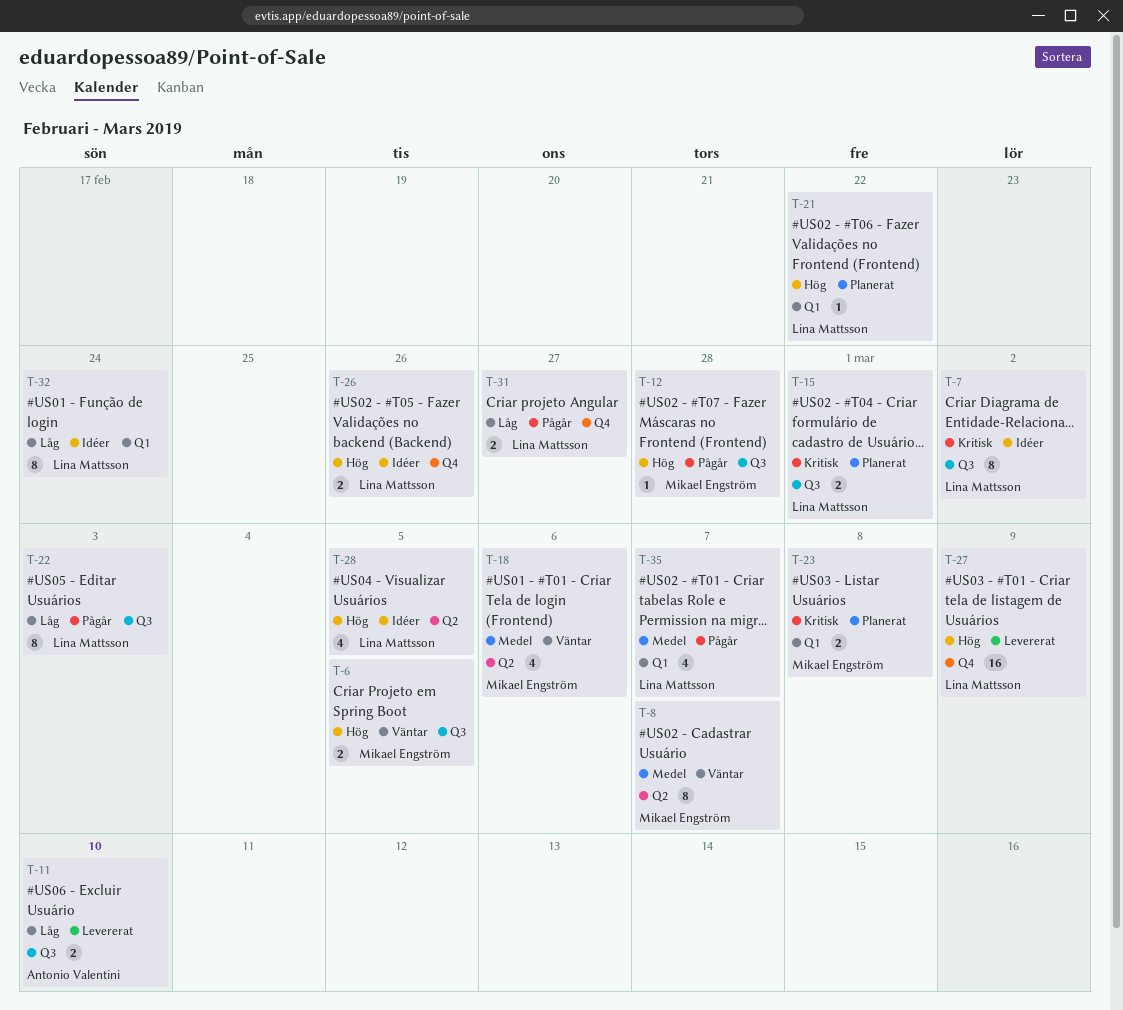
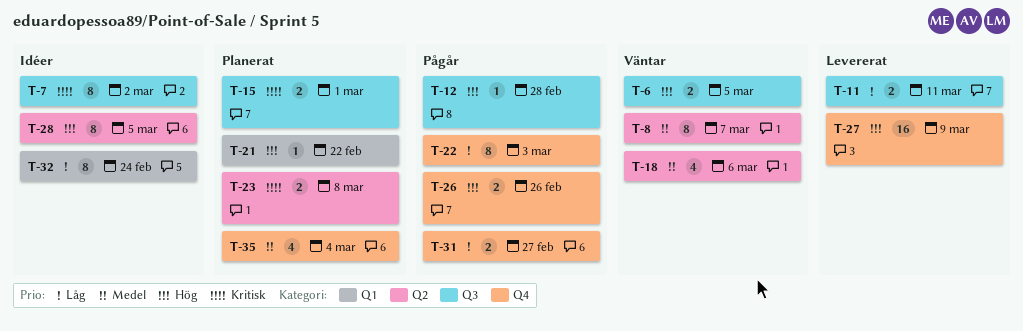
T-11, due: Mar 10 -> Mar 11
T-22, label: Q3 -> Q4
T-23, label: Q1 -> Q2
T-26, status: Idéer -> Pågår
T-28, estimate: 4 -> 8
T-35, status: Pågår -> Planerat
T-35, label: Q1 -> Q4
T-35, due: Mar 7 -> Mar 4

